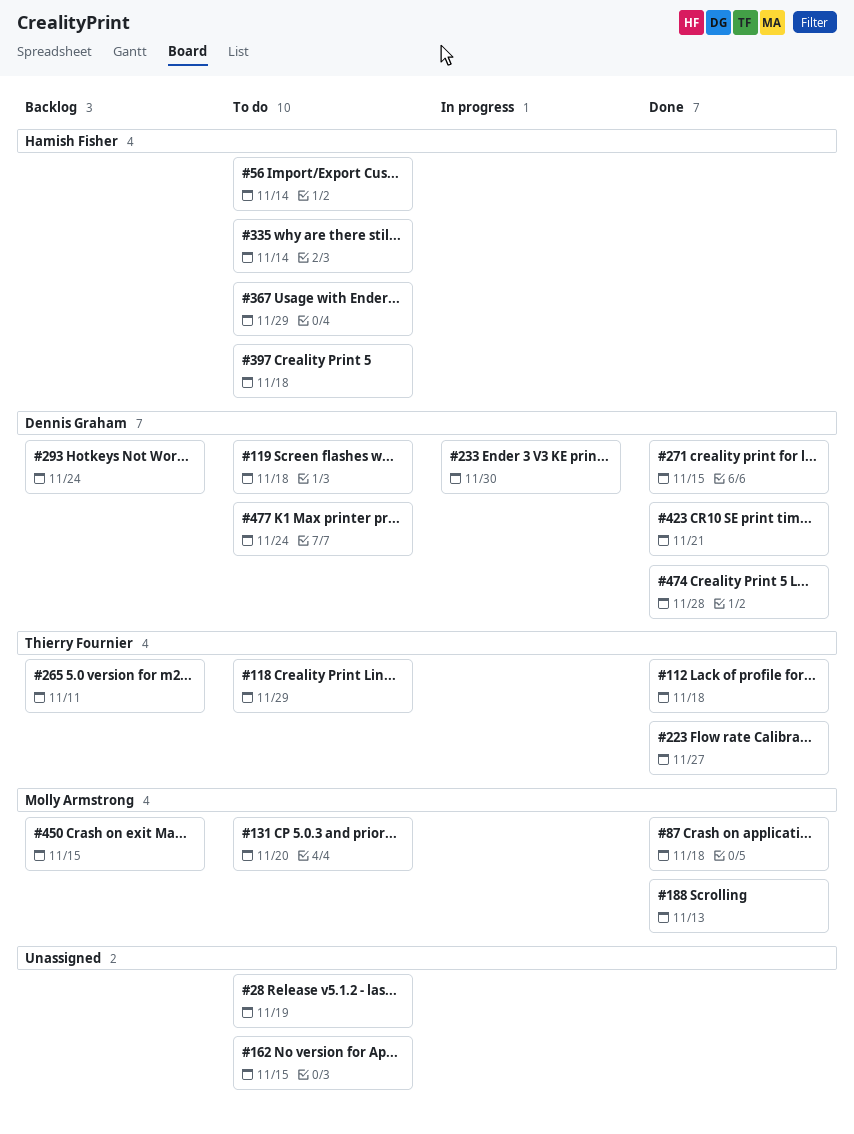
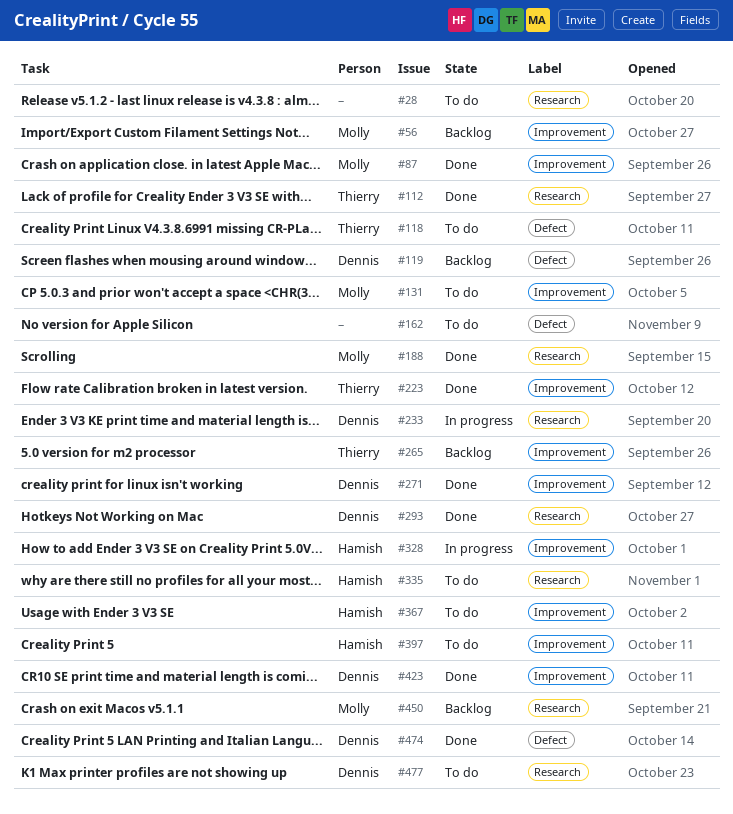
#56, status: To do -> Backlog
#56, owner: Hamish Fisher -> Molly Armstrong
#119, status: To do -> Backlog
#293, status: Backlog -> Done
#328: none -> present

